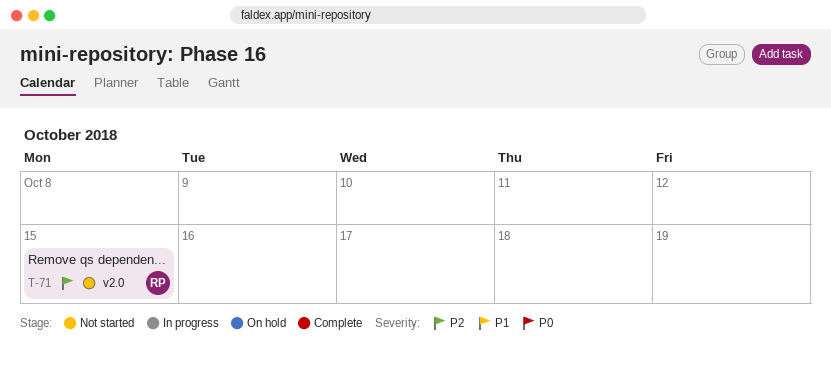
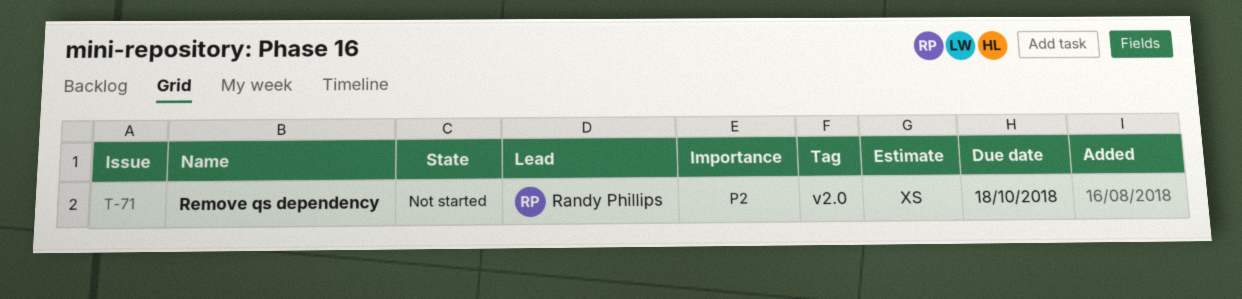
T-71, due: Oct 15 -> Oct 18

